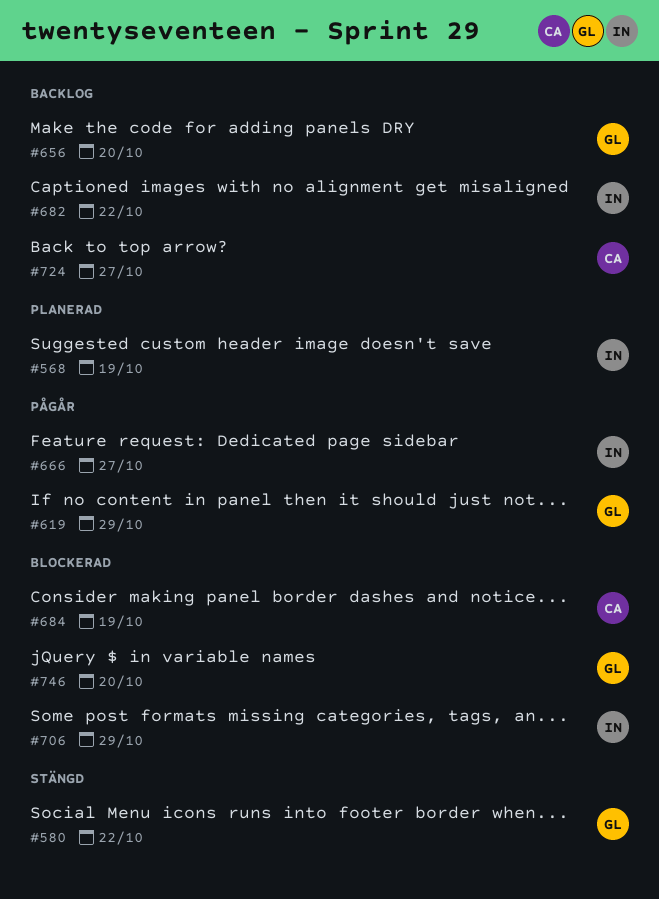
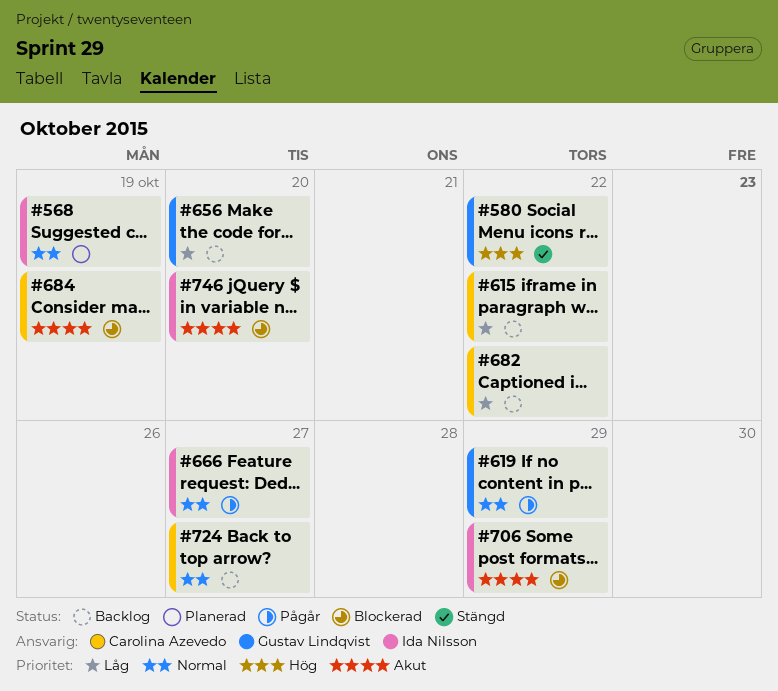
#615: none -> present
#682, owner: Ida Nilsson -> Carolina Azevedo
#746, owner: Gustav Lindqvist -> Ida Nilsson

